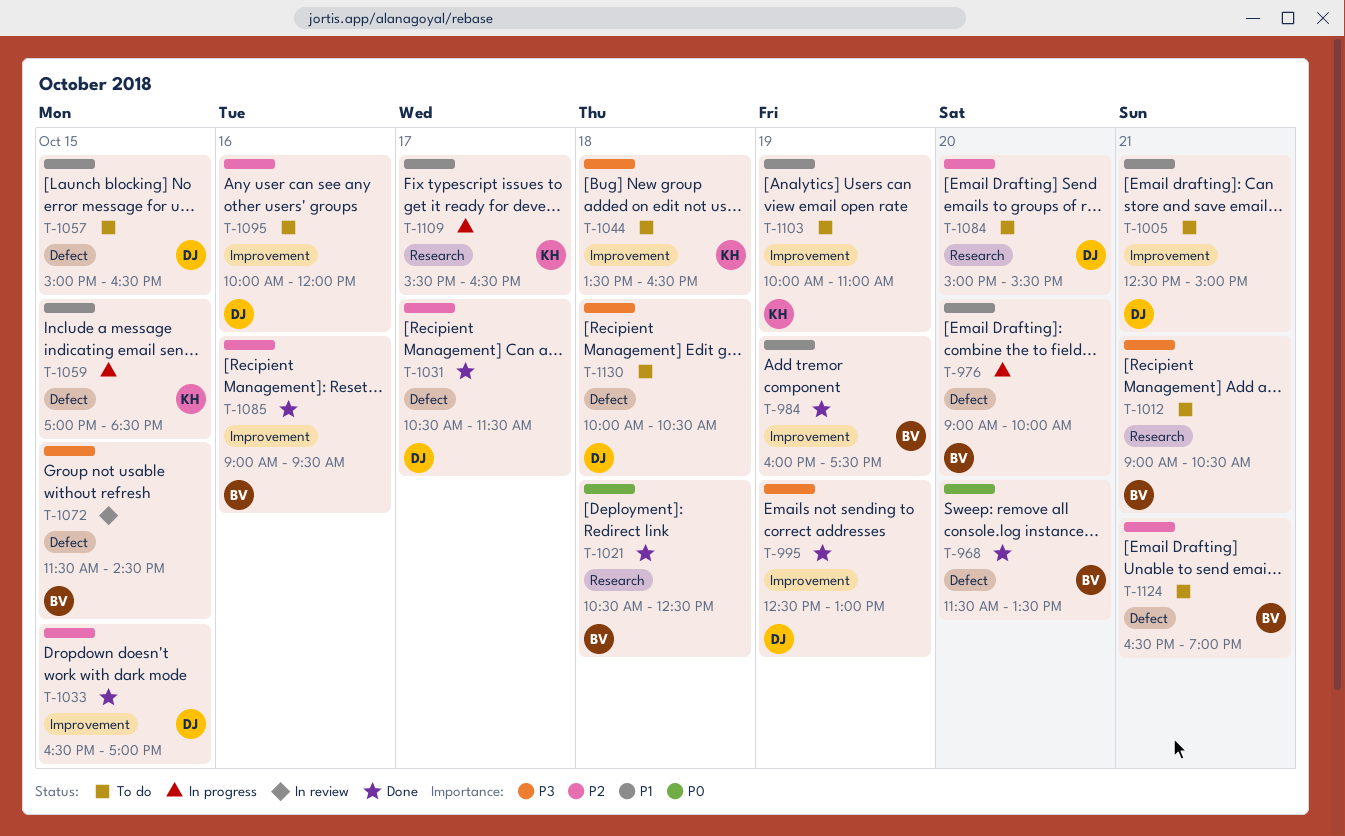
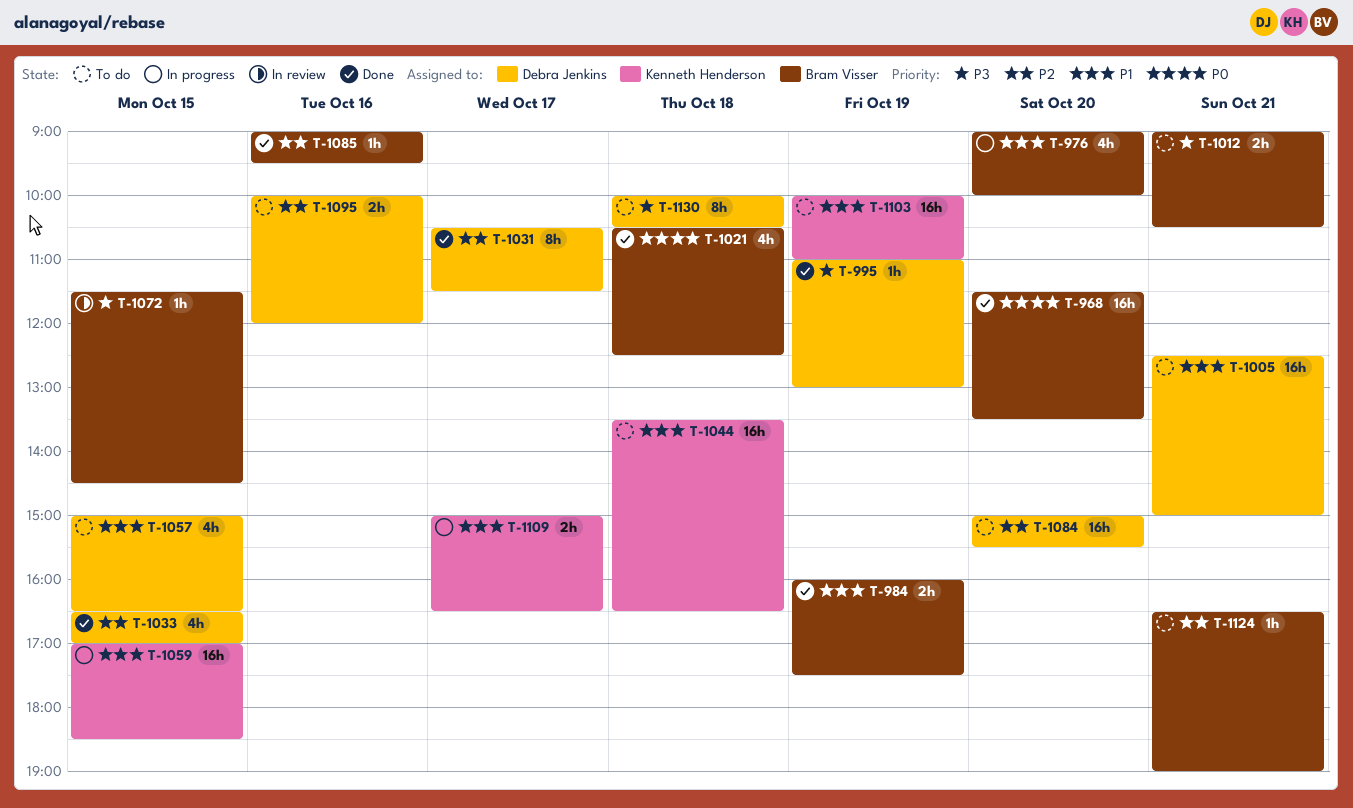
T-995, begins: 12:30 -> 11:00
T-1044, priority: P3 -> P1
T-1109, begins: 15:30 -> 15:00

